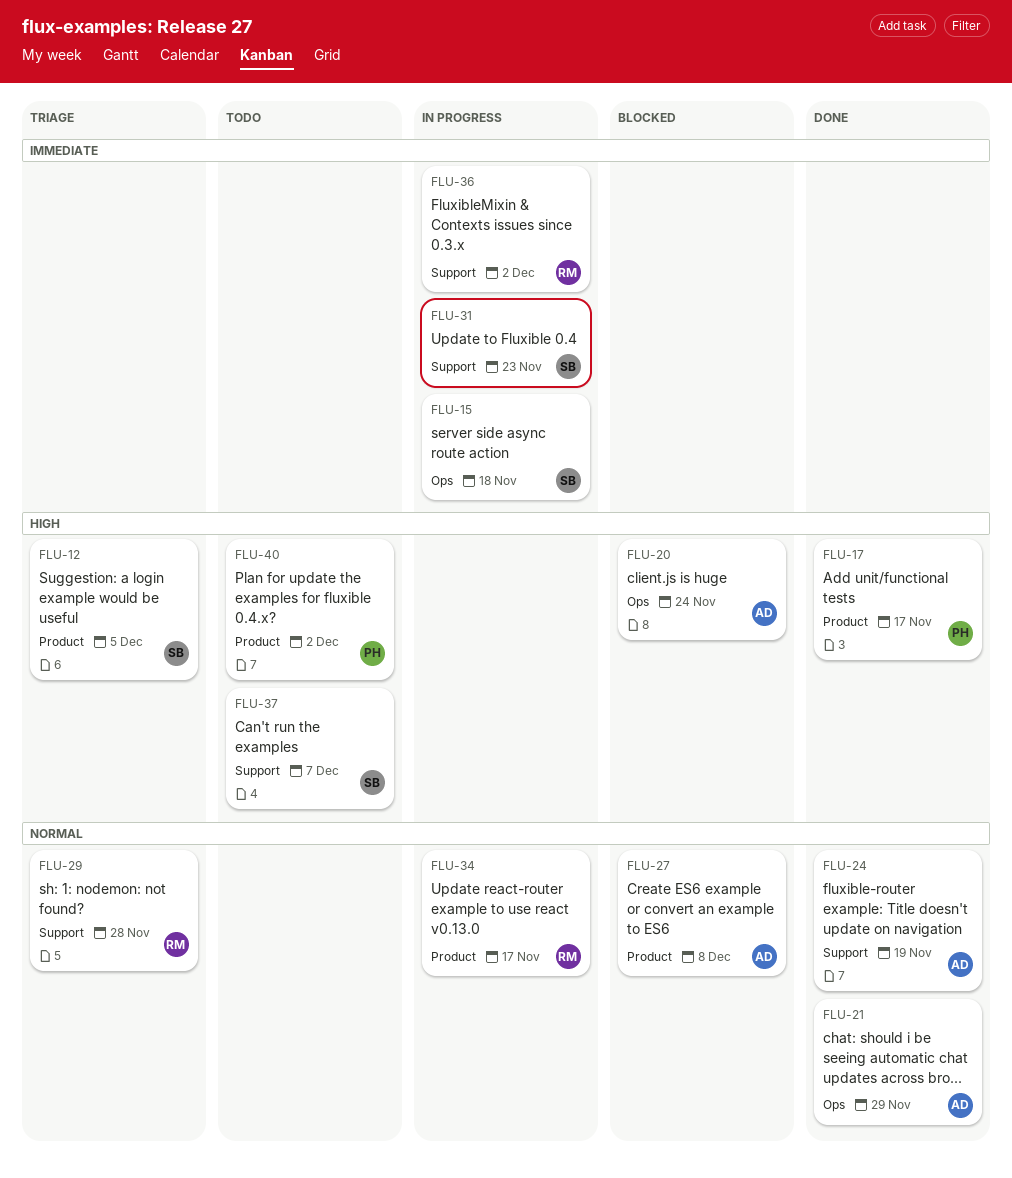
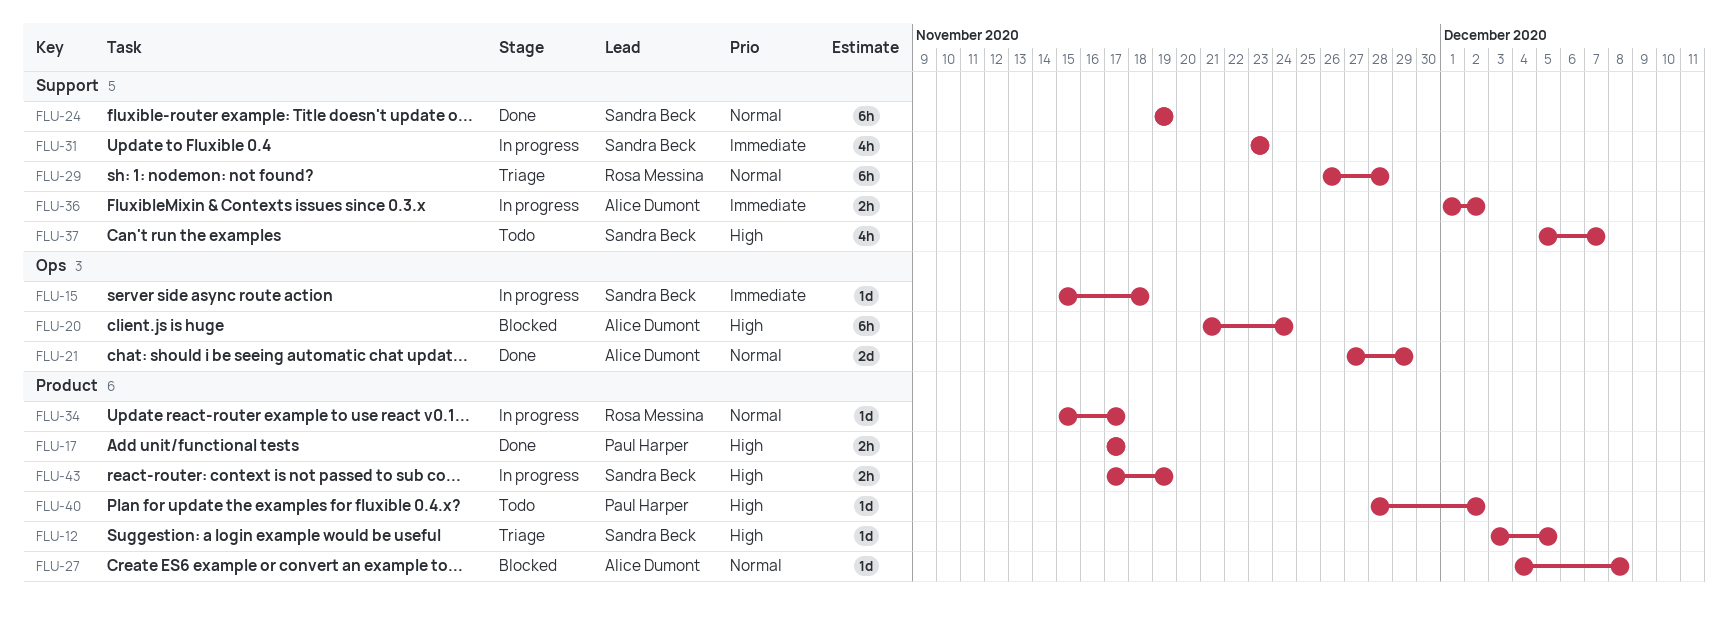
FLU-24, owner: Alice Dumont -> Sandra Beck
FLU-36, owner: Rosa Messina -> Alice Dumont
FLU-43: none -> present

